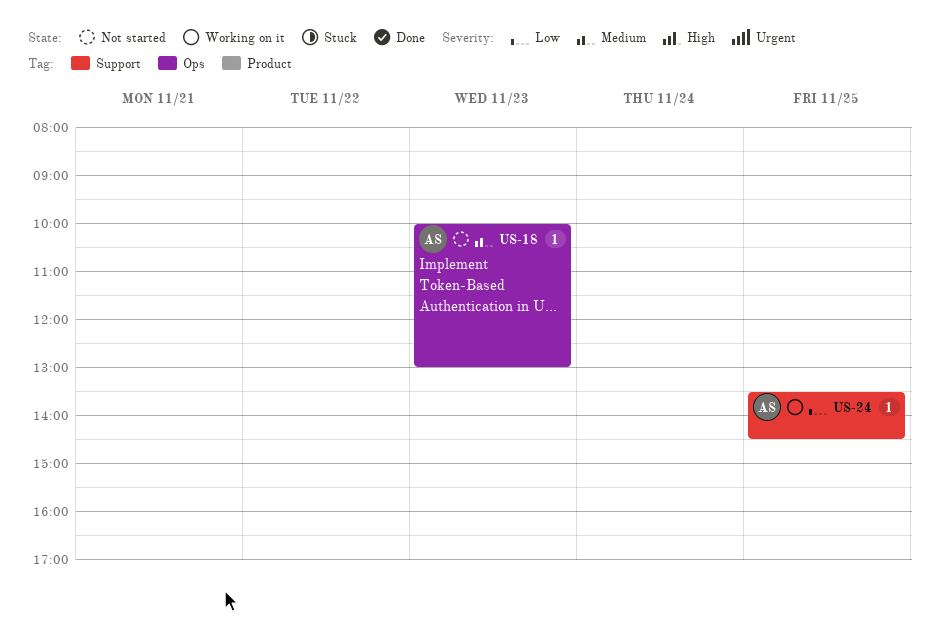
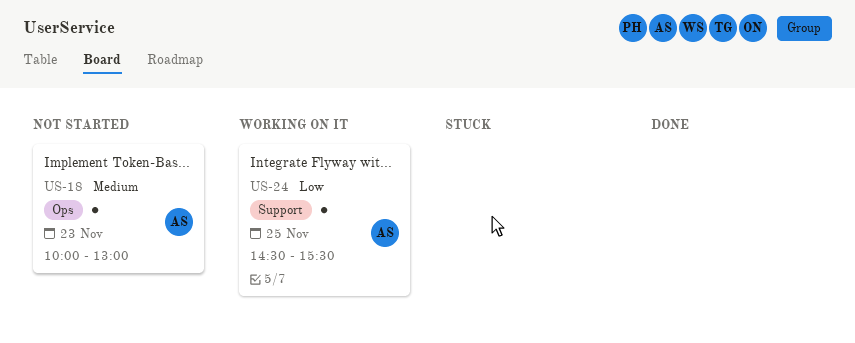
US-24, begins: 13:30 -> 14:30
US-24, ends: 14:30 -> 15:30

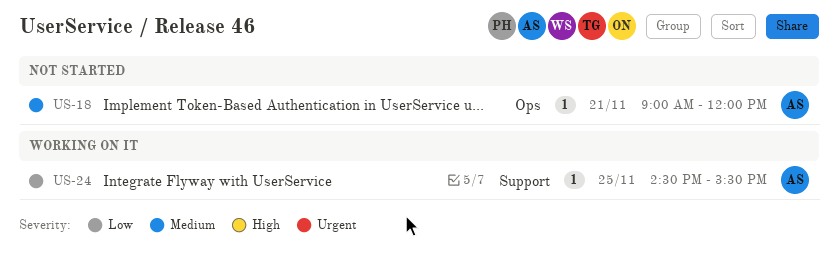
US-18, day: Nov 23 -> Nov 21
US-18, begins: 10:00 -> 09:00
US-18, ends: 13:00 -> 12:00

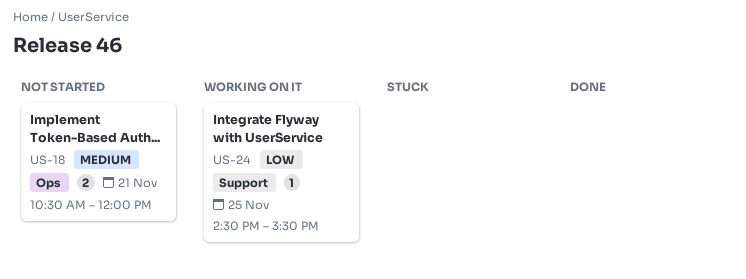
US-18, estimate: 1 -> 2
US-18, begins: 09:00 -> 10:30

